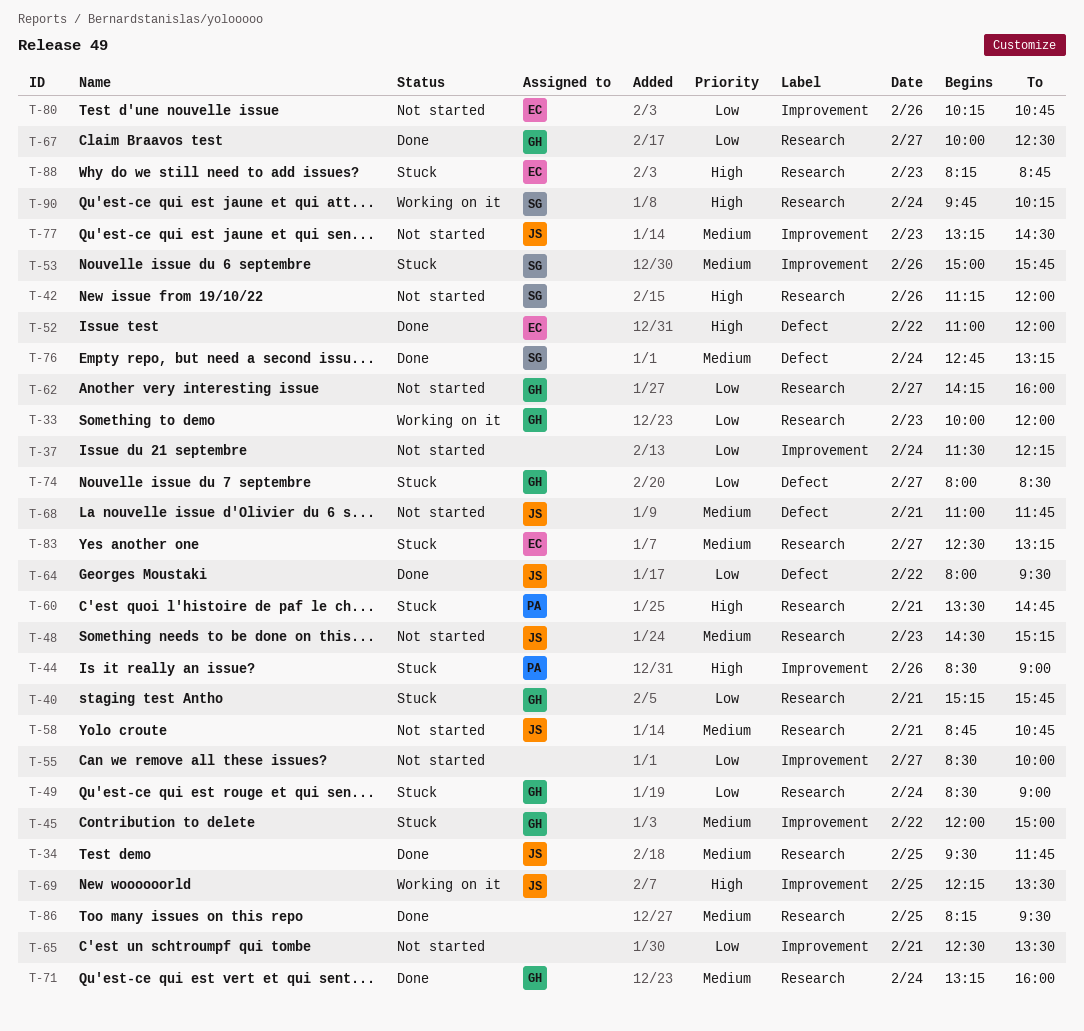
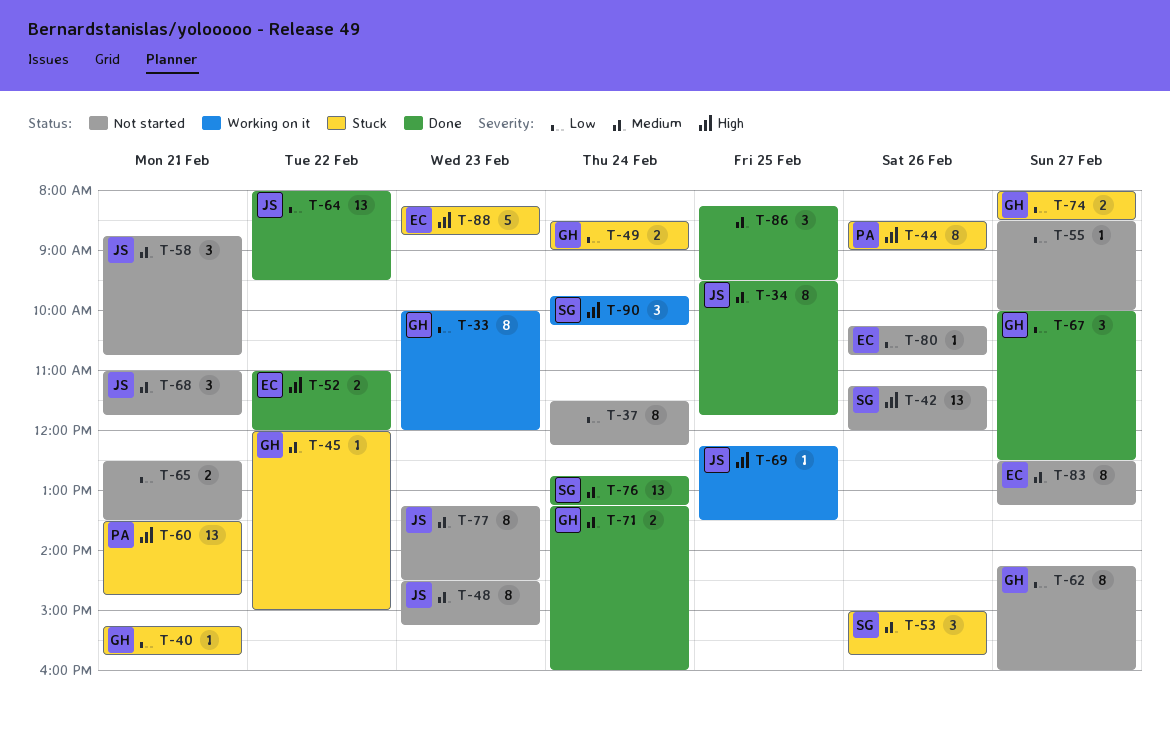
T-83, status: Stuck -> Not started

